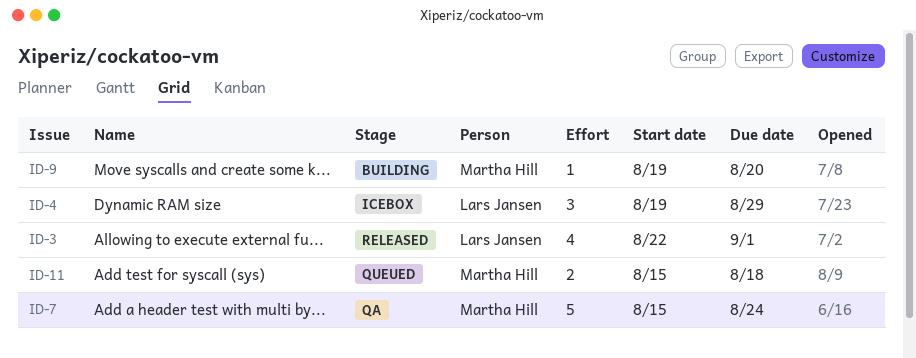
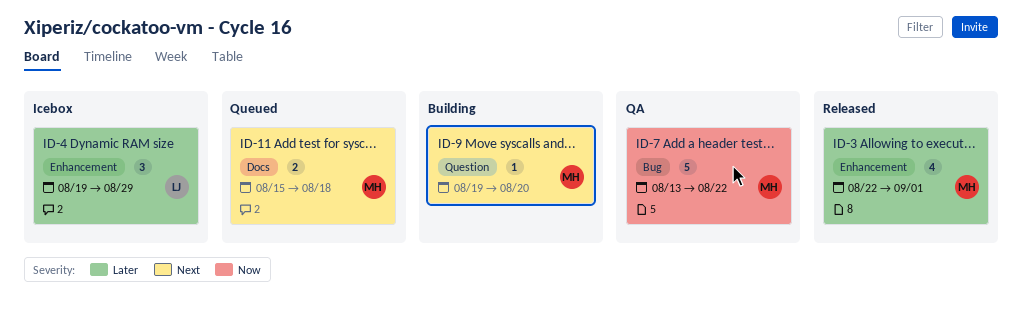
ID-3, owner: Lars Jansen -> Martha Hill
ID-7, start: Aug 15 -> Aug 13
ID-7, due: Aug 24 -> Aug 22

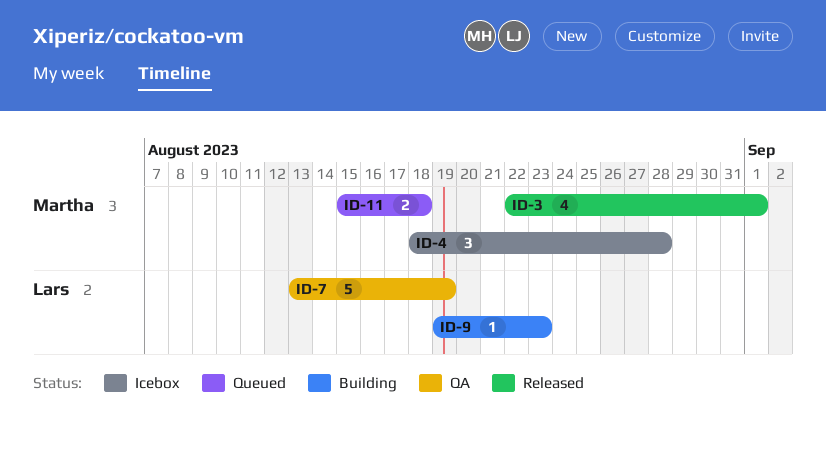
ID-4, owner: Lars -> Martha
ID-4, start: Aug 19 -> Aug 18
ID-4, due: Aug 29 -> Aug 28
ID-7, owner: Martha -> Lars
ID-7, due: Aug 22 -> Aug 19
ID-9, owner: Martha -> Lars
ID-9, due: Aug 20 -> Aug 23

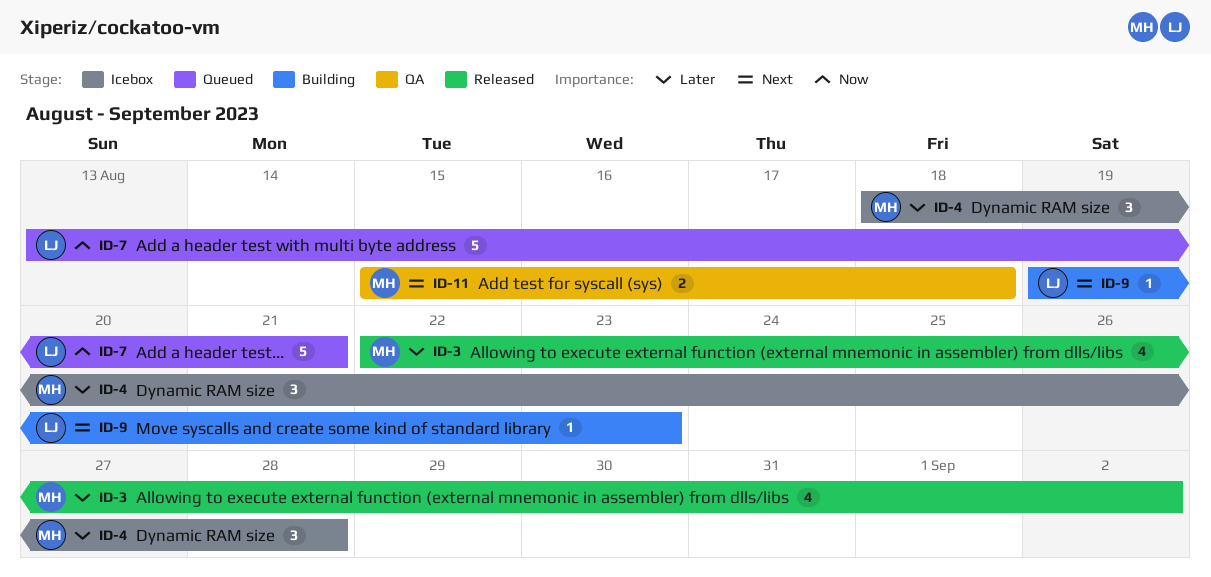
ID-3, due: Sep 1 -> Sep 2
ID-7, status: QA -> Queued
ID-7, due: Aug 19 -> Aug 21
ID-11, status: Queued -> QA

